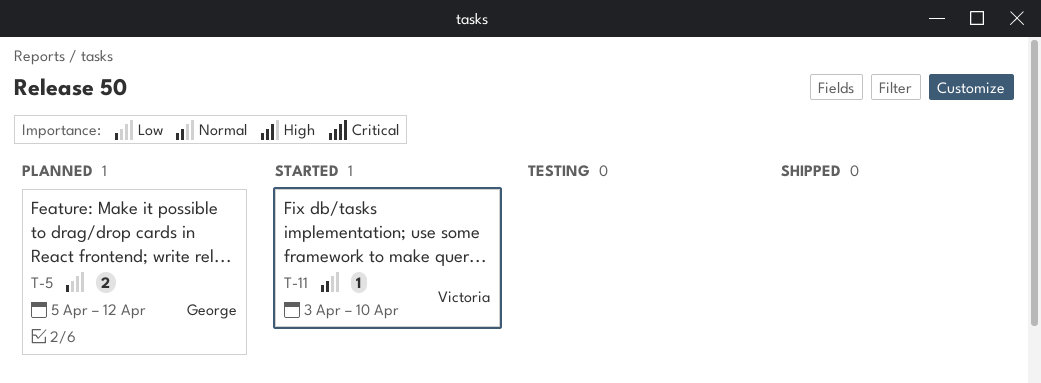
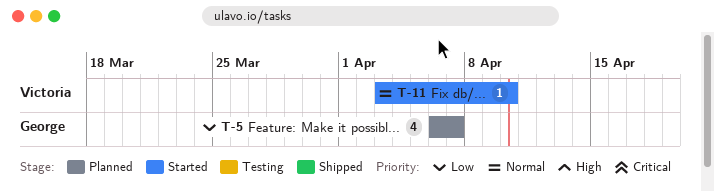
T-5, estimate: 2 -> 4
T-5, start: Apr 5 -> Apr 6
T-5, due: Apr 12 -> Apr 7

